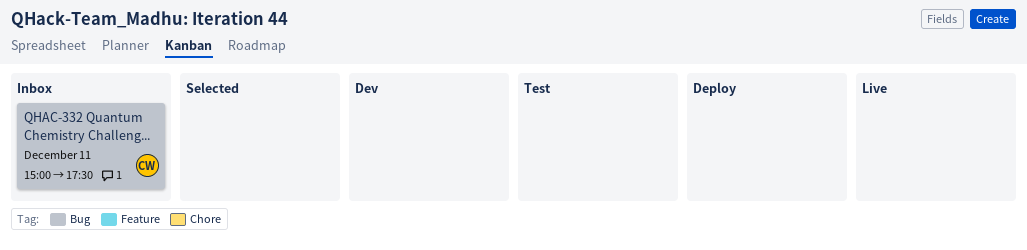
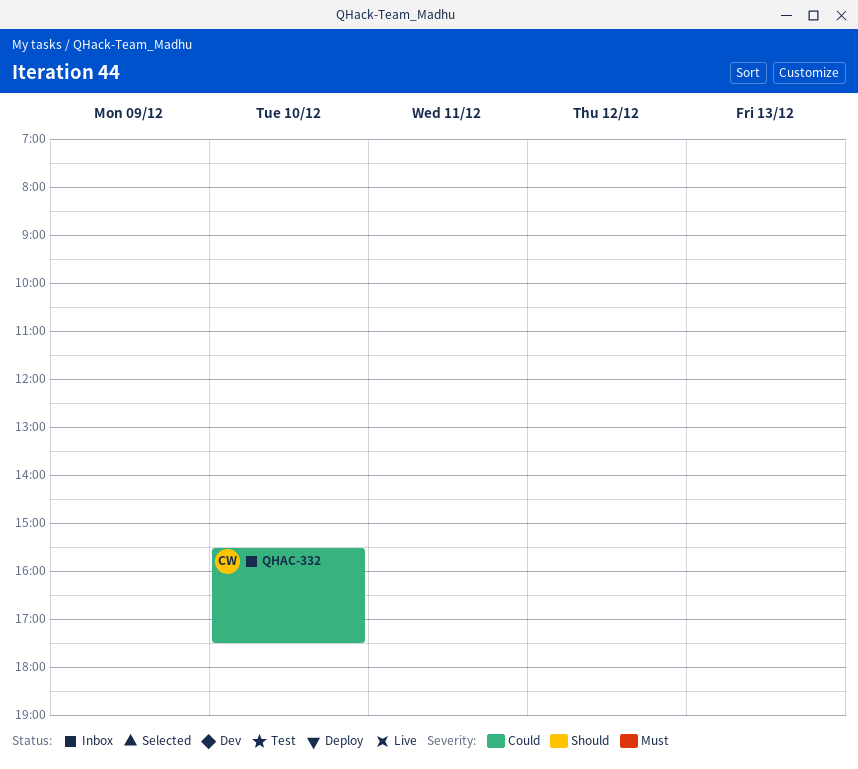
QHAC-332, day: Dec 11 -> Dec 10
QHAC-332, begins: 15:00 -> 15:30

